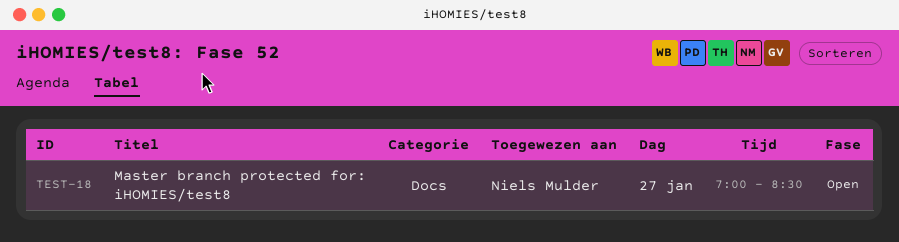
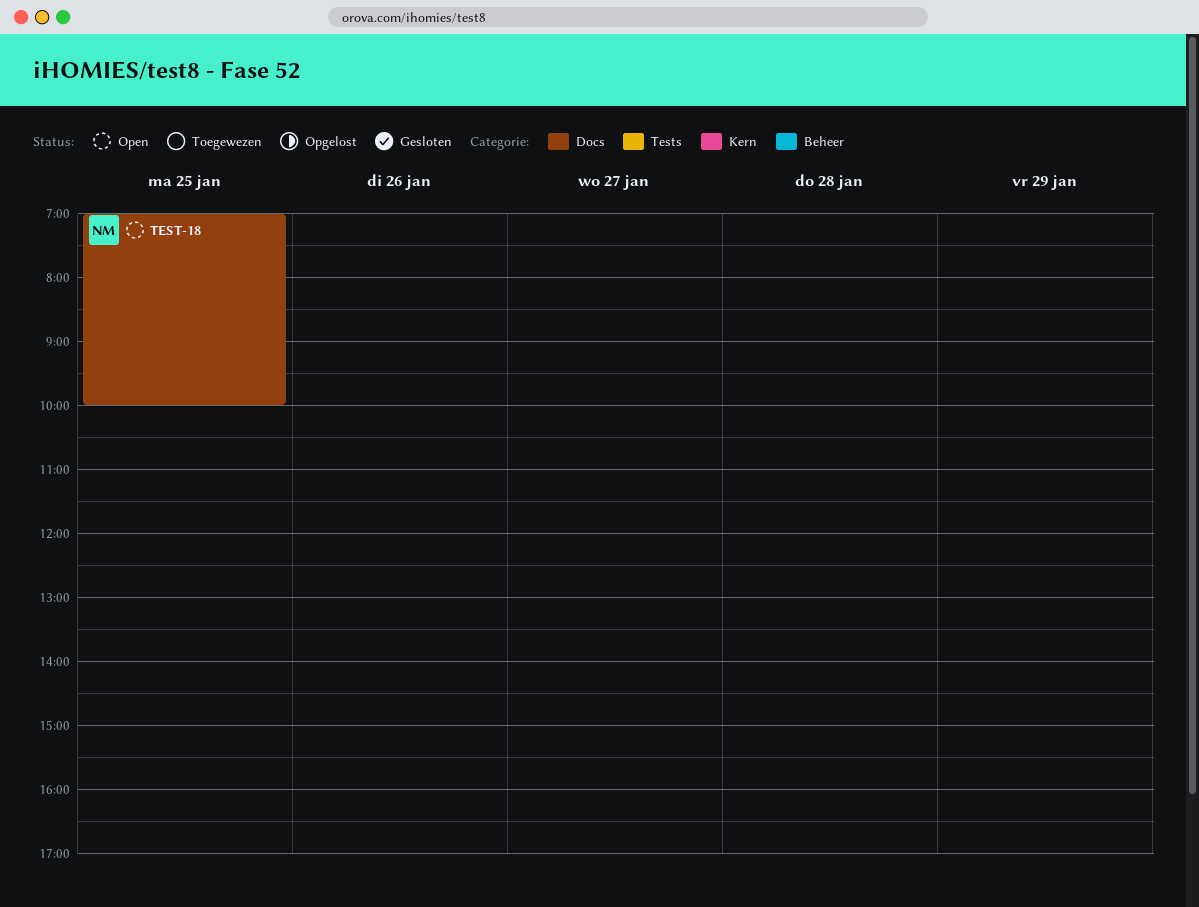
TEST-18, day: Jan 27 -> Jan 25
TEST-18, ends: 08:30 -> 10:00

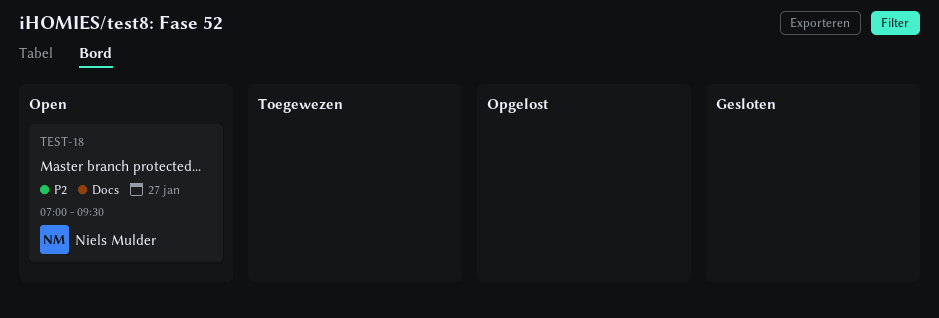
TEST-18, day: Jan 25 -> Jan 27
TEST-18, ends: 10:00 -> 09:30

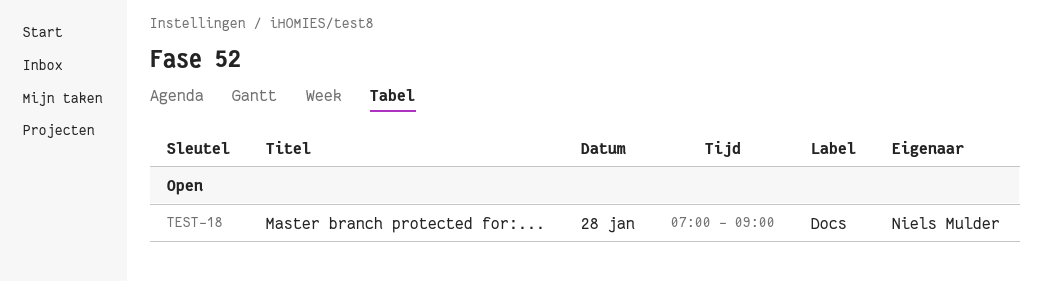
TEST-18, day: Jan 27 -> Jan 28
TEST-18, ends: 09:30 -> 09:00

